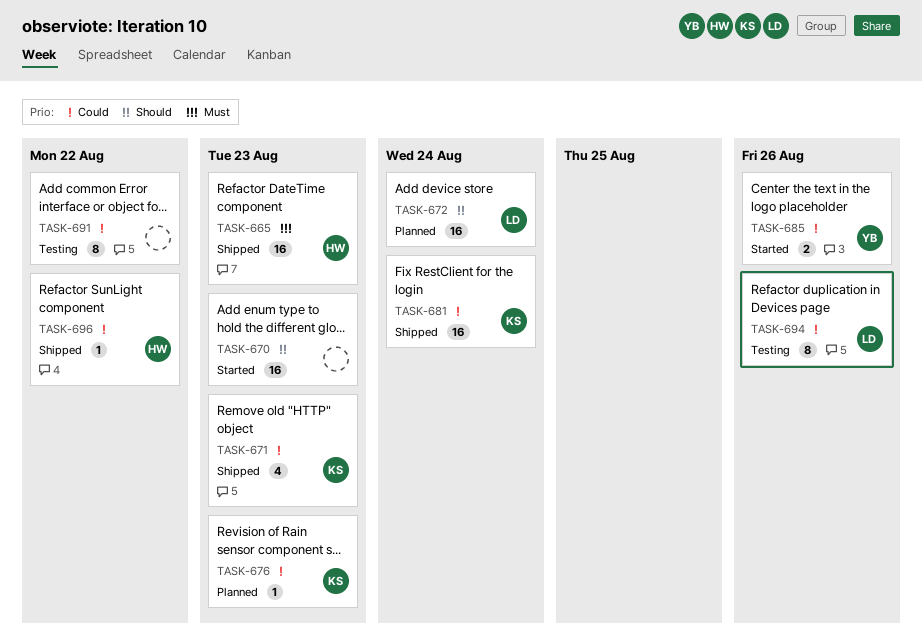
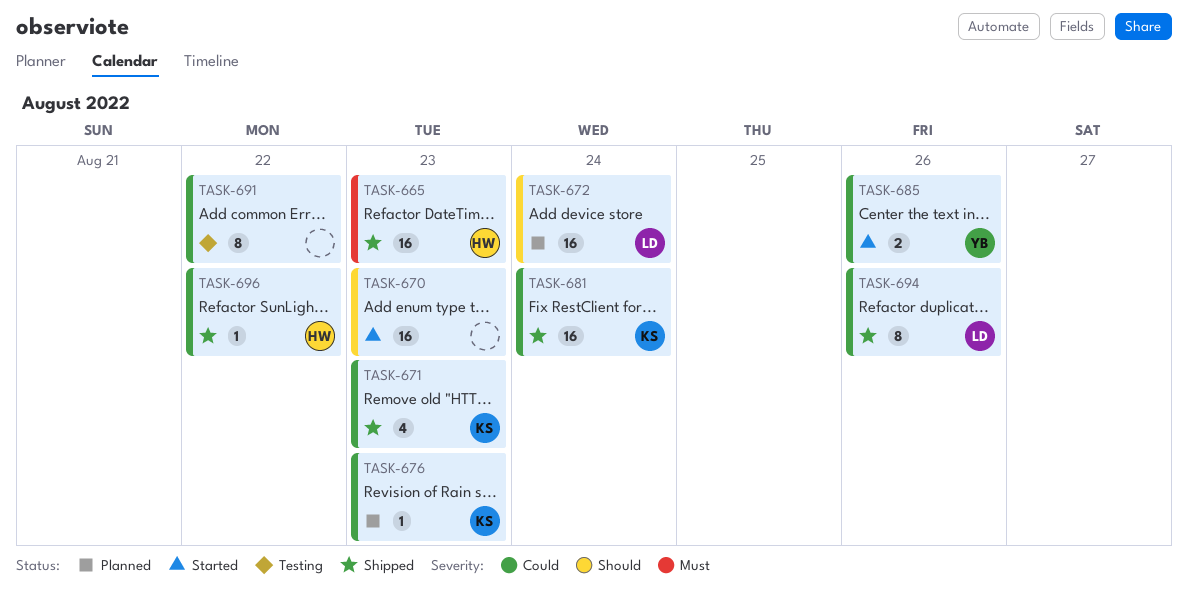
TASK-694, status: Testing -> Shipped

